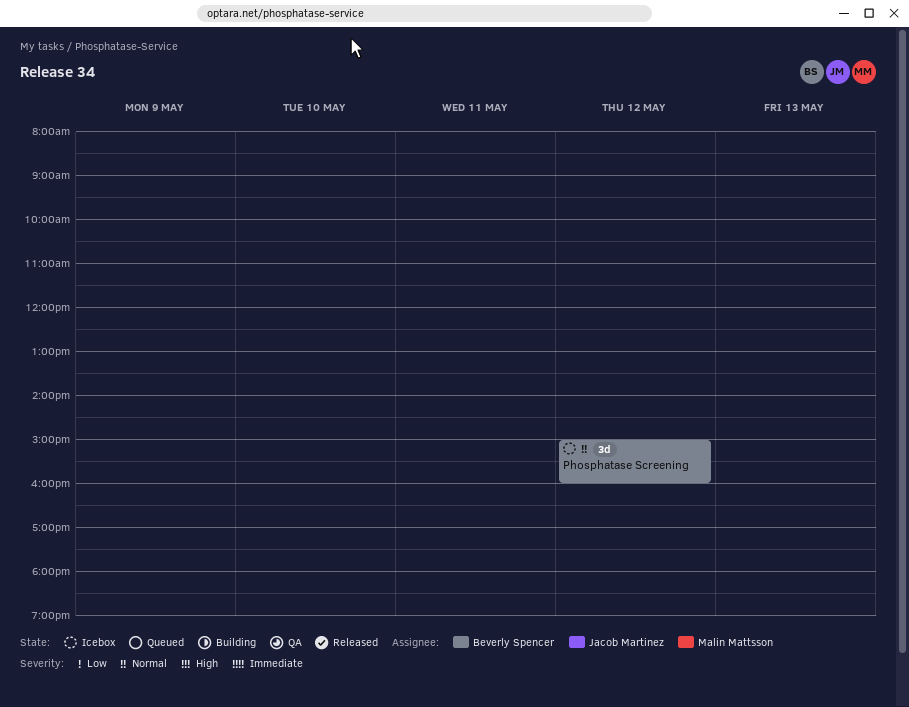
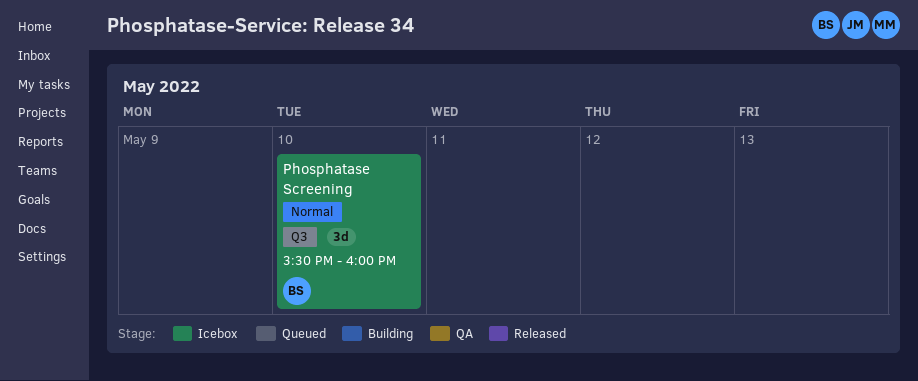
Phosphatase Screening, day: May 12 -> May 10
Phosphatase Screening, begins: 15:00 -> 15:30

